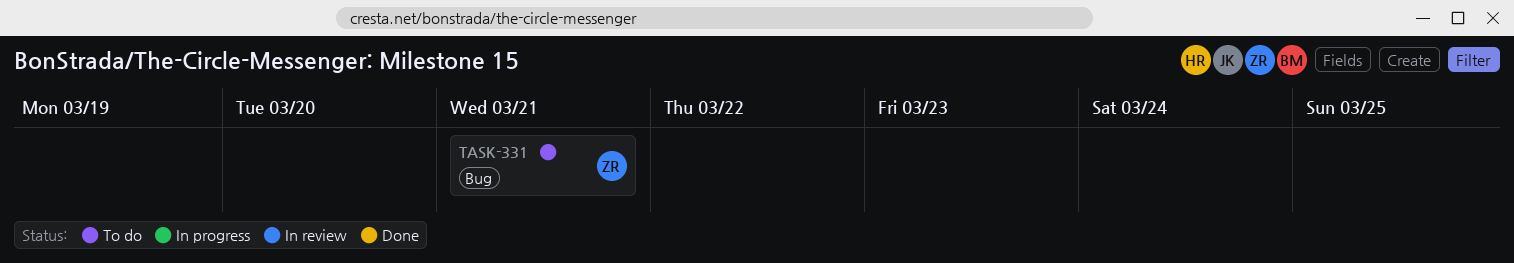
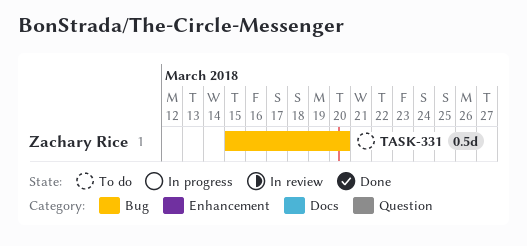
TASK-331, due: Mar 21 -> Mar 20

